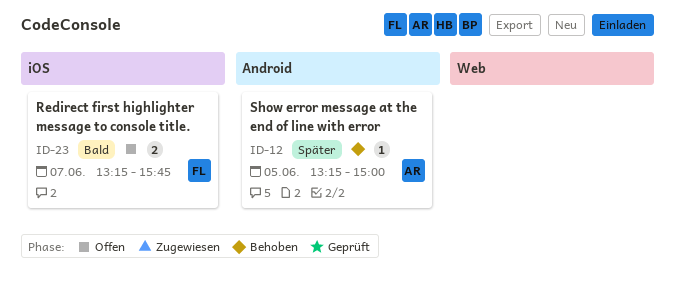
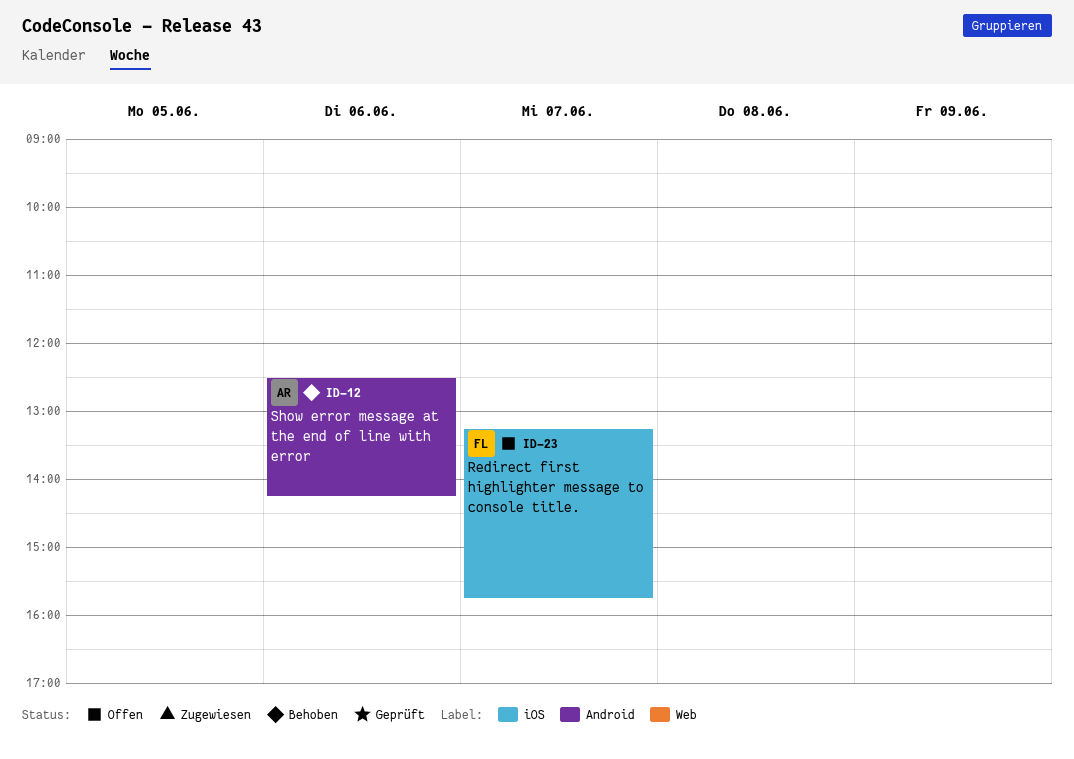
ID-12, day: Jun 5 -> Jun 6
ID-12, begins: 13:15 -> 12:30
ID-12, ends: 15:00 -> 14:15

